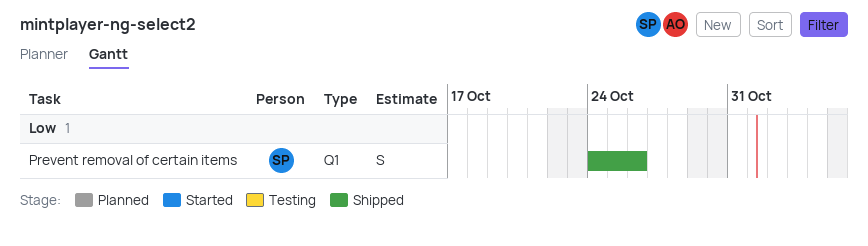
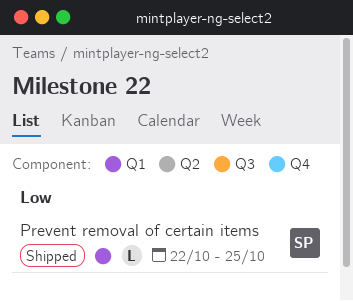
Prevent removal of certain items, estimate: S -> L
Prevent removal of certain items, start: Oct 24 -> Oct 22
Prevent removal of certain items, due: Oct 26 -> Oct 25

